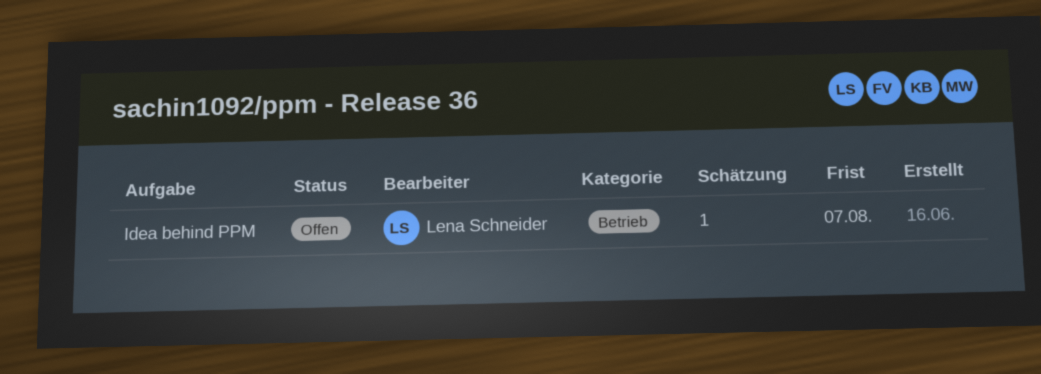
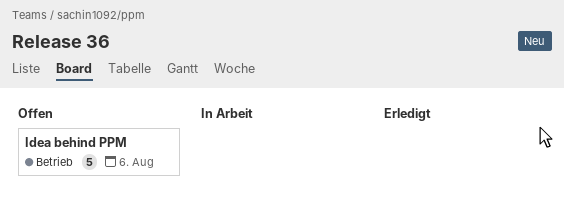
Idea behind PPM, estimate: 1 -> 5
Idea behind PPM, due: Aug 7 -> Aug 6

